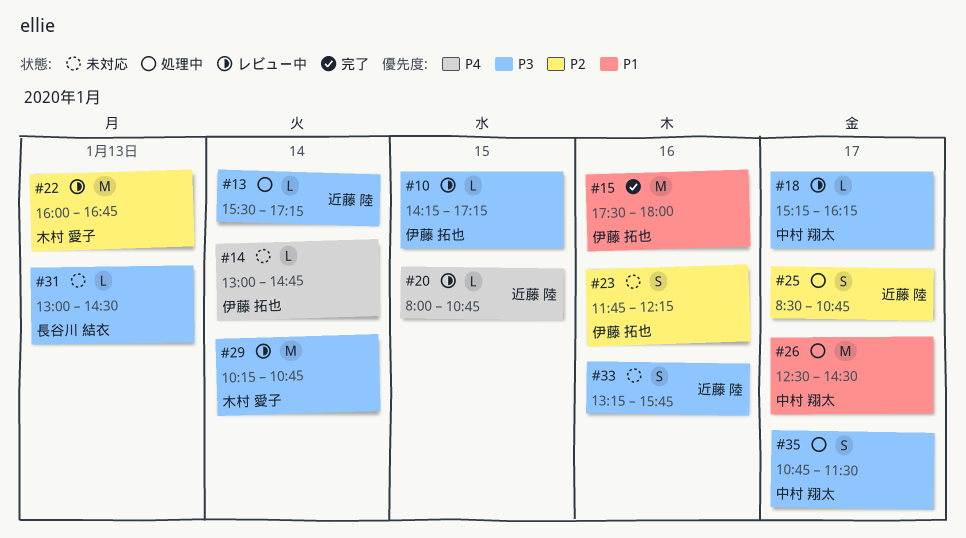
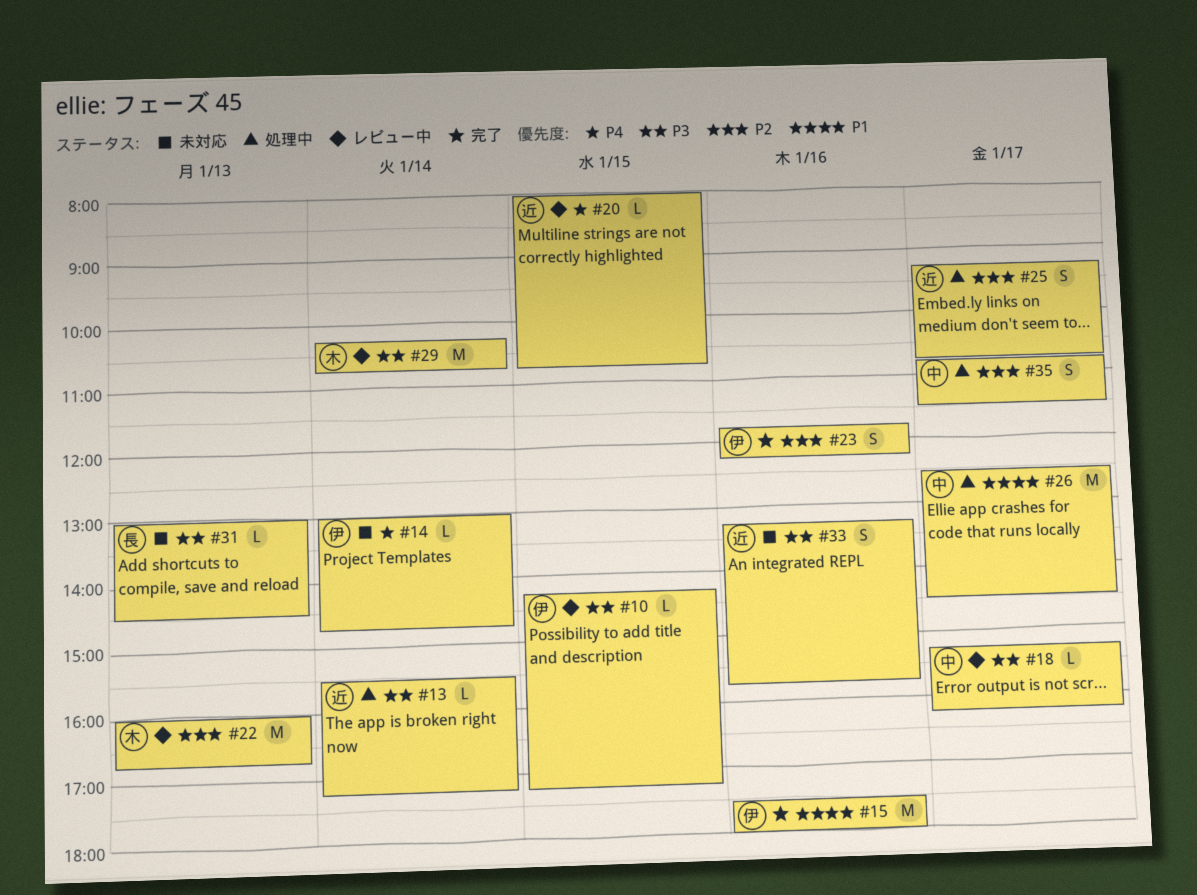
#23, status: 未対応 -> 完了
#25, begins: 08:30 -> 09:15
#35, priority: P3 -> P2

